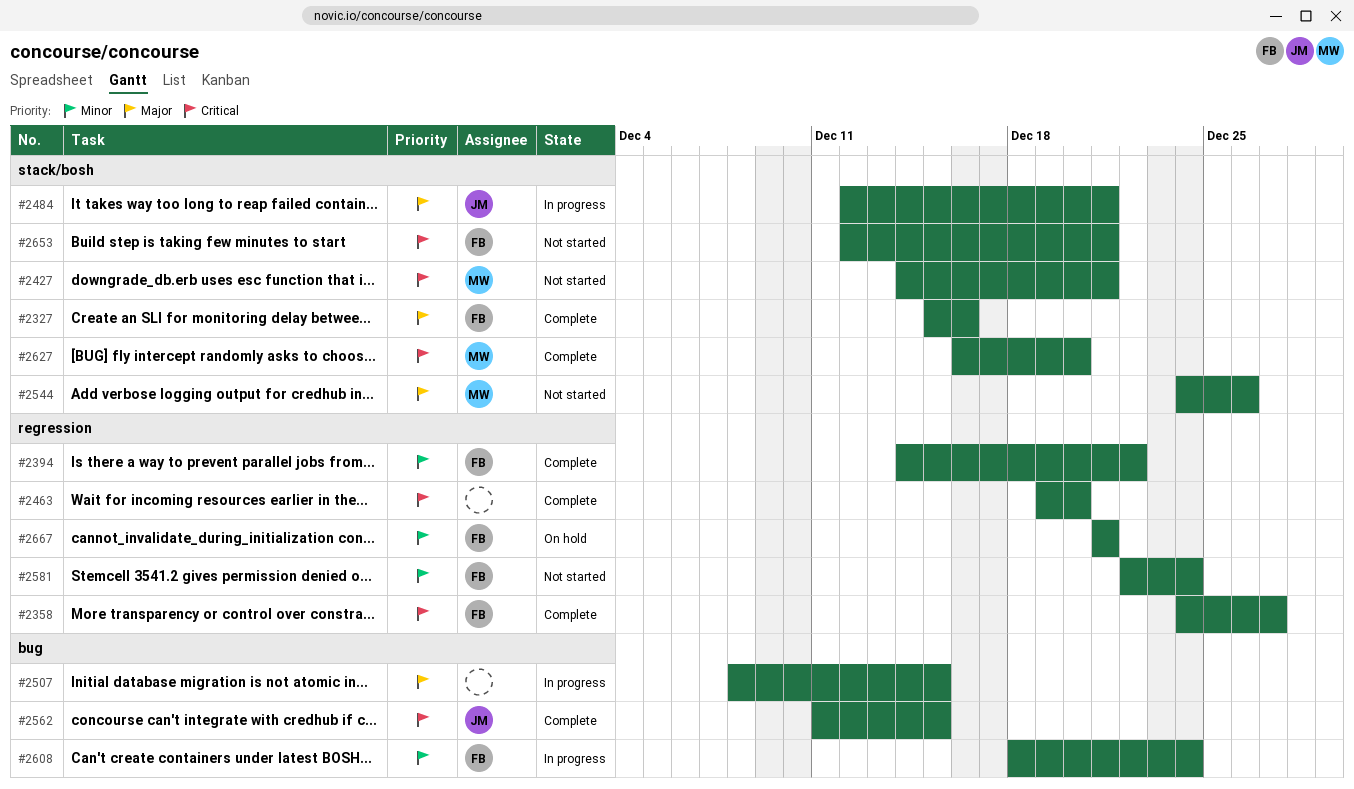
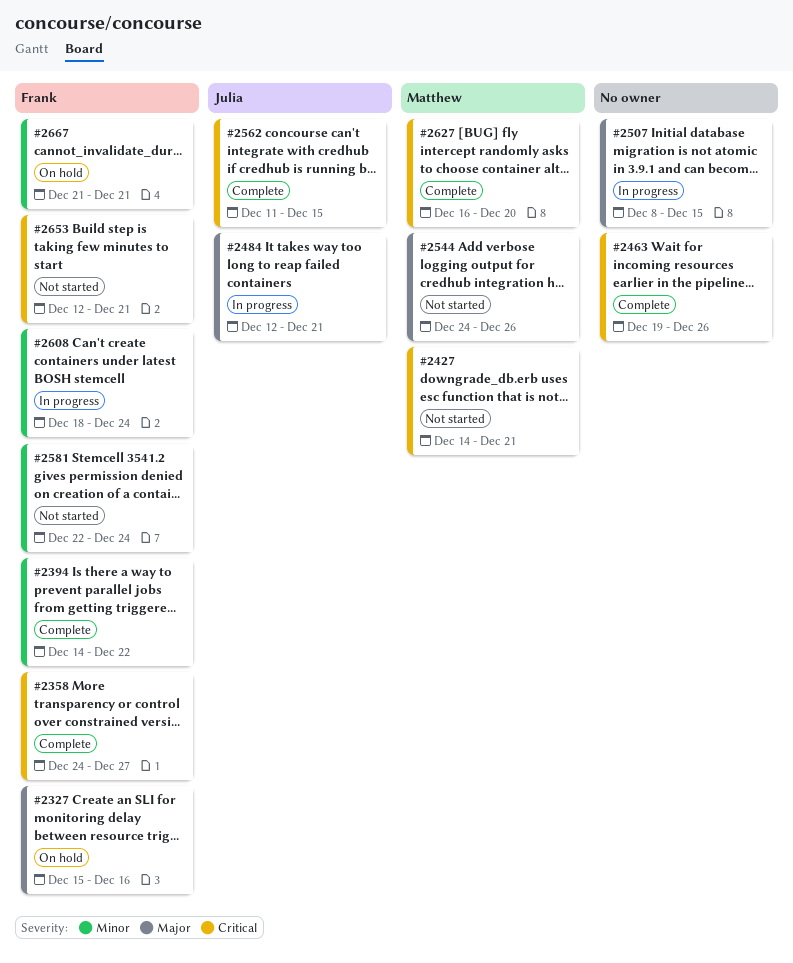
#2327, status: Complete -> On hold
#2463, due: Dec 20 -> Dec 26

